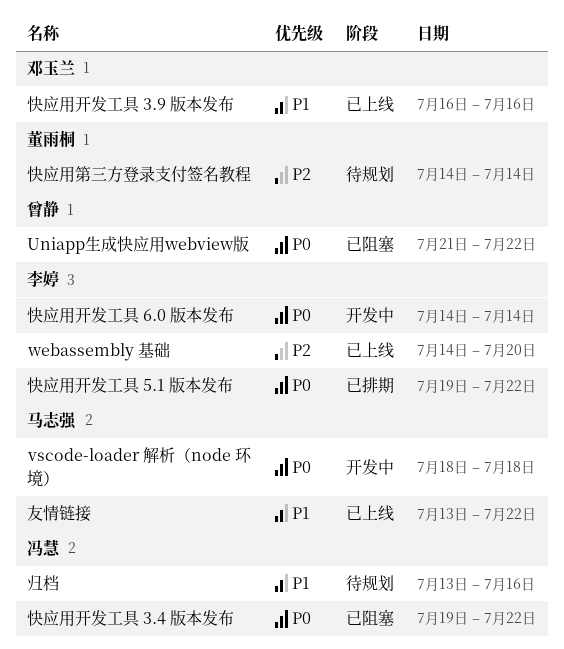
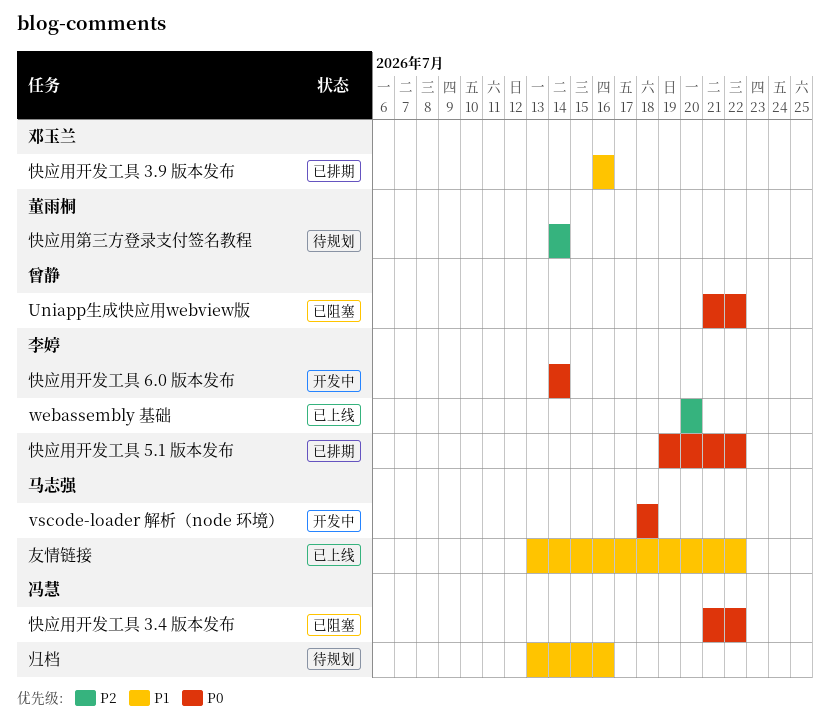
webassembly 基础, start: Jul 14 -> Jul 20
快应用开发工具 3.4 版本发布, start: Jul 19 -> Jul 21
快应用开发工具 3.9 版本发布, status: 已上线 -> 已排期

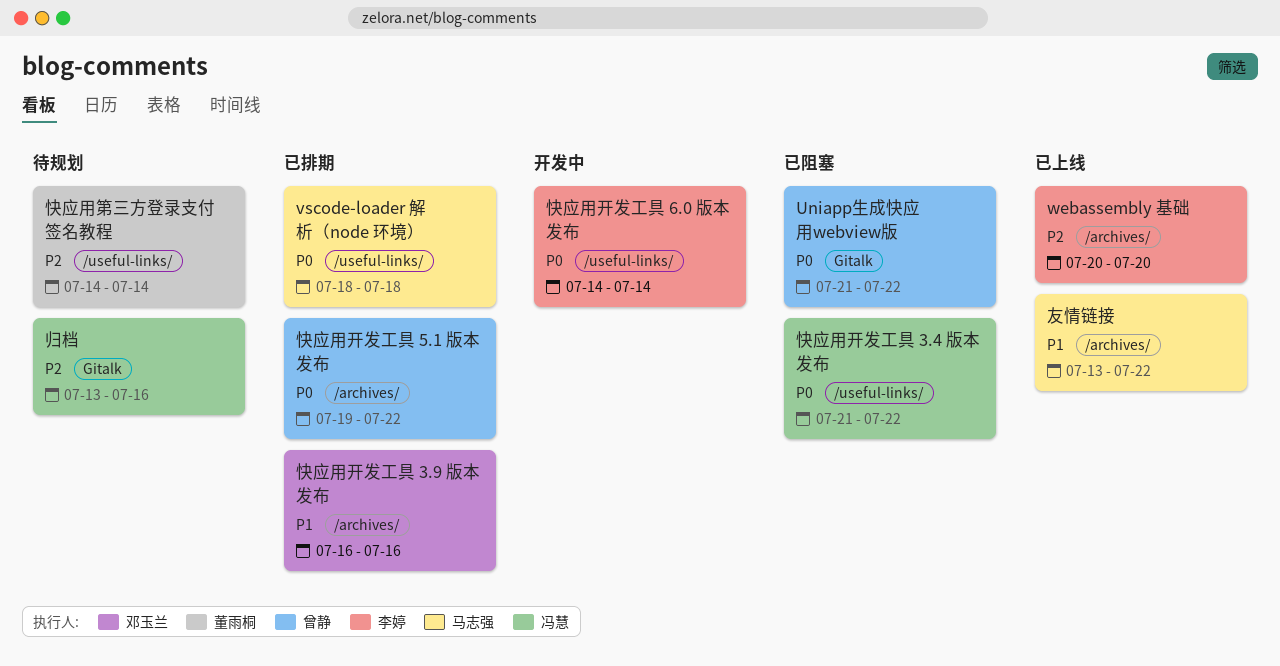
vscode-loader 解析（node 环境）, status: 开发中 -> 已排期
归档, priority: P1 -> P2
快应用开发工具 5.1 版本发布, owner: 李婷 -> 曾静

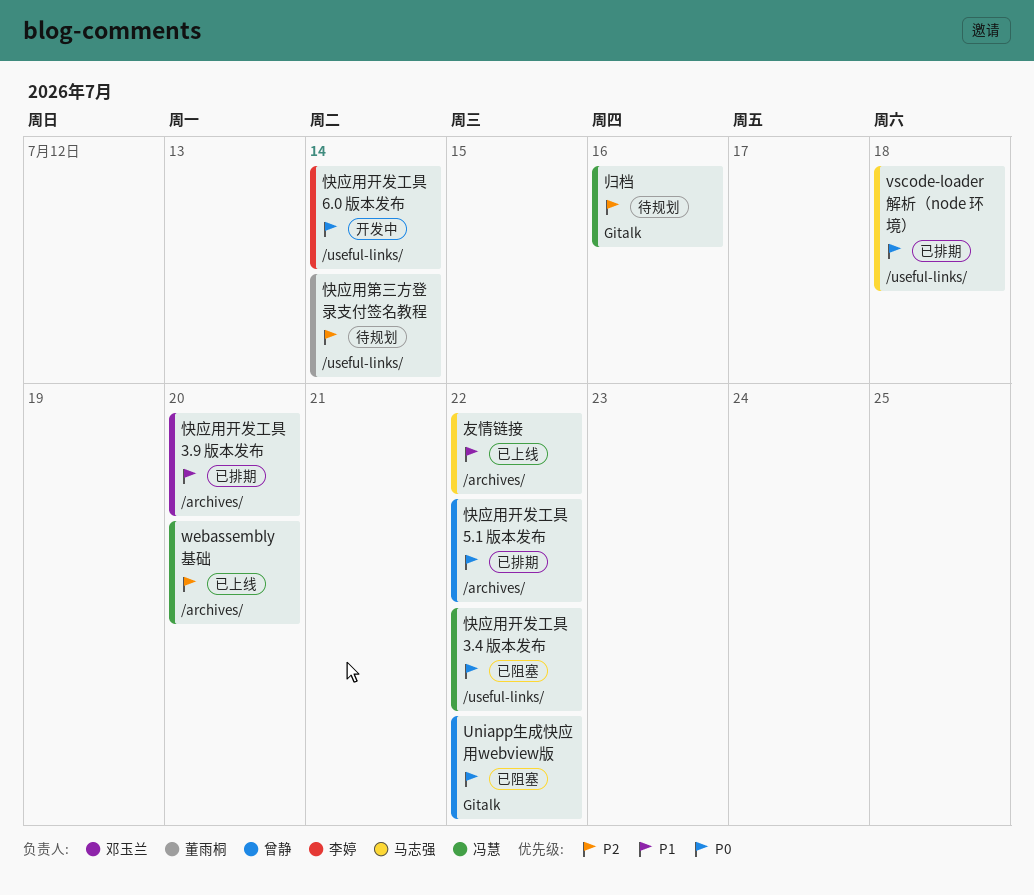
webassembly 基础, owner: 李婷 -> 冯慧
快应用开发工具 3.9 版本发布, due: Jul 16 -> Jul 20

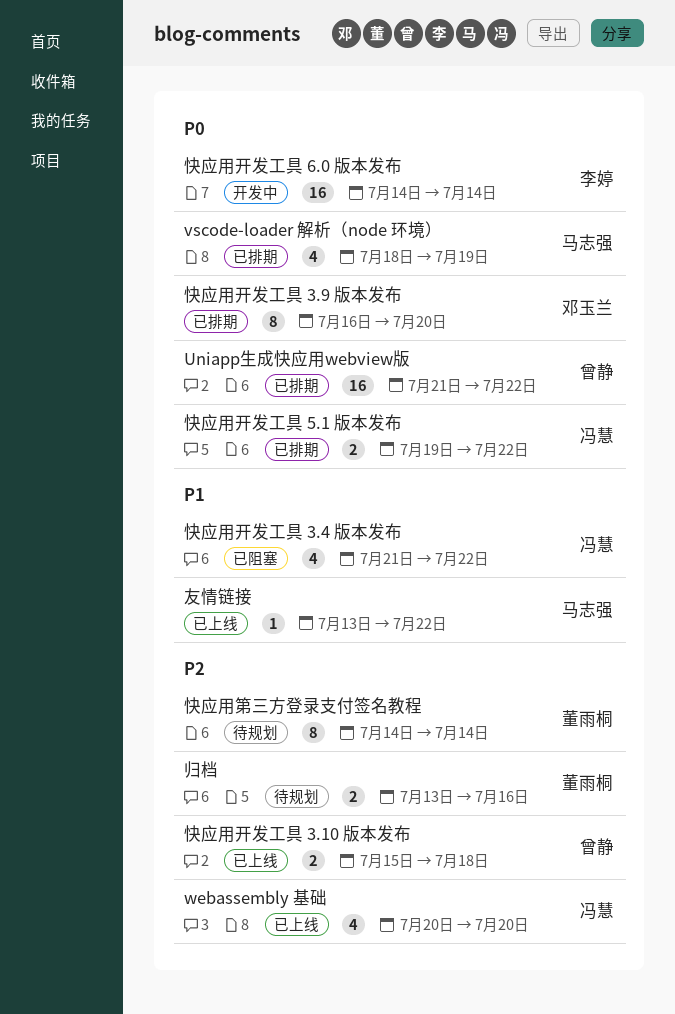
Uniapp生成快应用webview版, status: 已阻塞 -> 已排期
vscode-loader 解析（node 环境）, due: Jul 18 -> Jul 19
归档, owner: 冯慧 -> 董雨桐
快应用开发工具 3.10 版本发布: none -> present
快应用开发工具 3.4 版本发布, priority: P0 -> P1
快应用开发工具 3.9 版本发布, priority: P1 -> P0
快应用开发工具 5.1 版本发布, owner: 曾静 -> 冯慧

